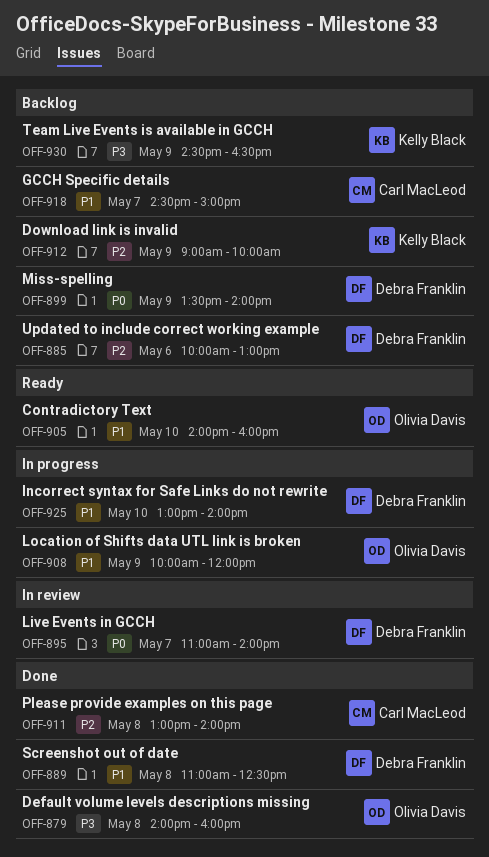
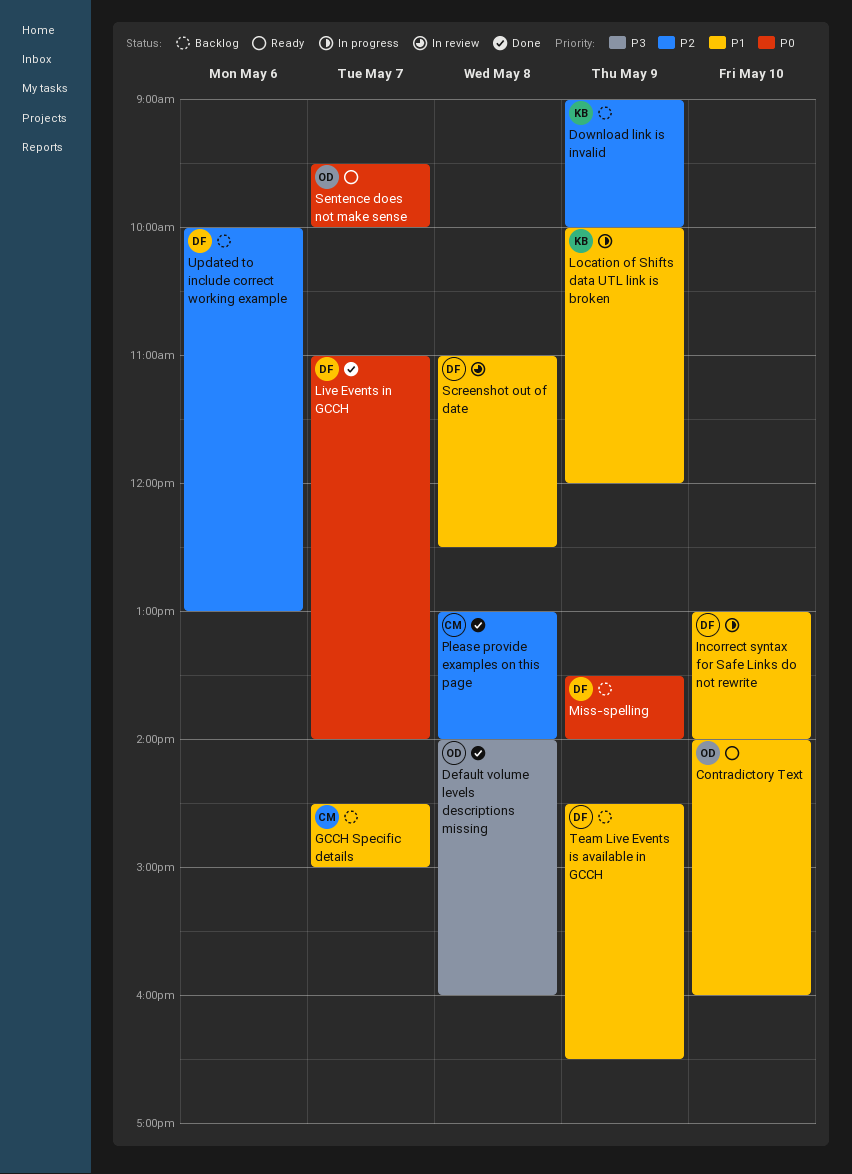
Live Events in GCCH, status: In review -> Done
Location of Shifts data UTL link is broken, owner: Olivia Davis -> Kelly Black
Screenshot out of date, status: Done -> In review
Sentence does not make sense: none -> present
Team Live Events is available in GCCH, owner: Kelly Black -> Debra Franklin
Team Live Events is available in GCCH, priority: P3 -> P1

